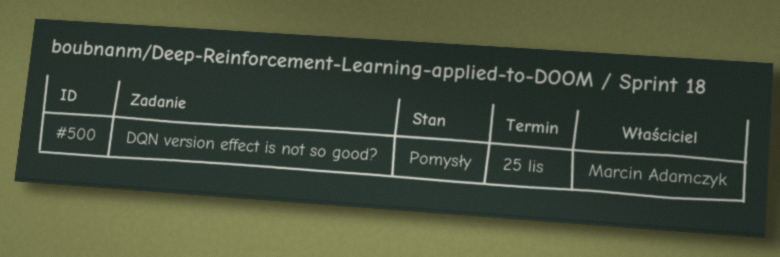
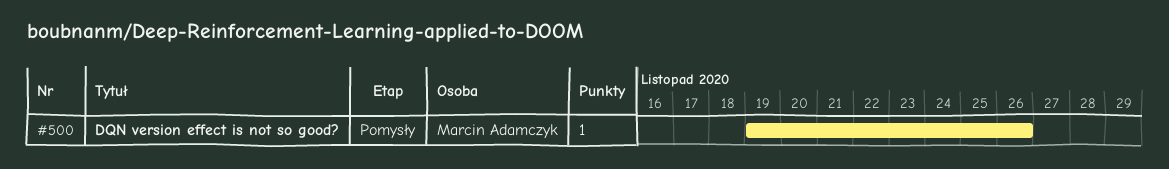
#500, due: Nov 25 -> Nov 26

